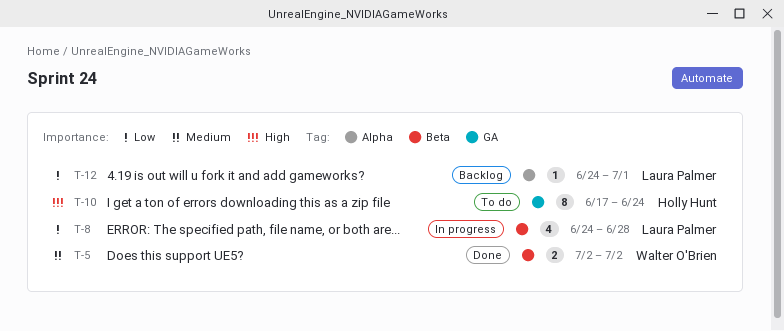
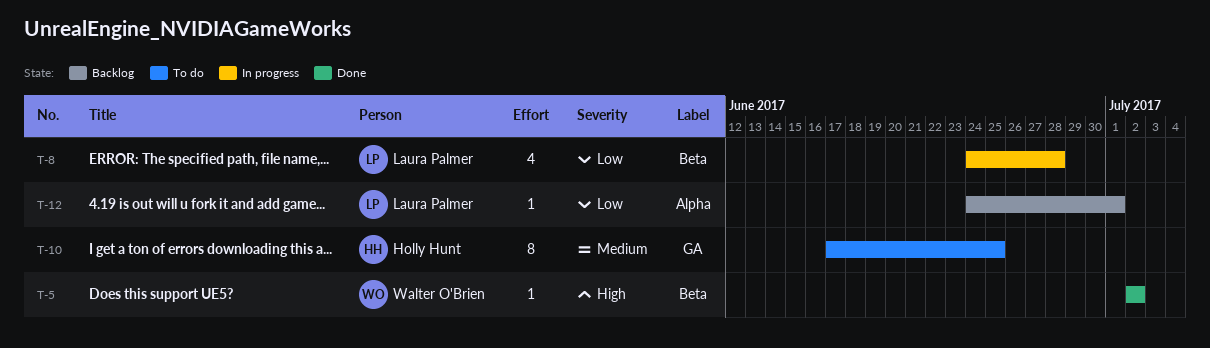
T-5, priority: Medium -> High
T-5, estimate: 2 -> 1
T-10, priority: High -> Medium
T-10, due: Jun 24 -> Jun 25

